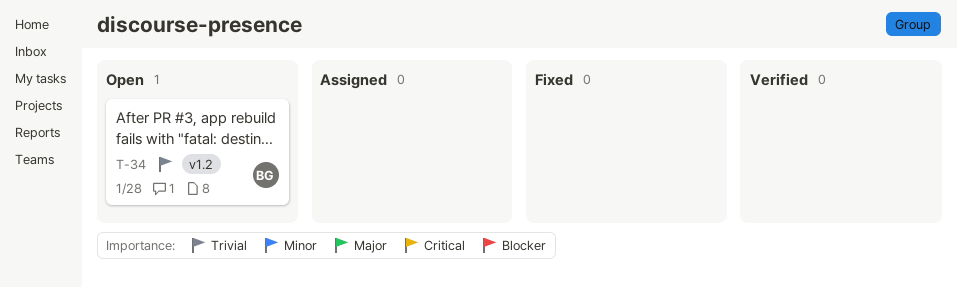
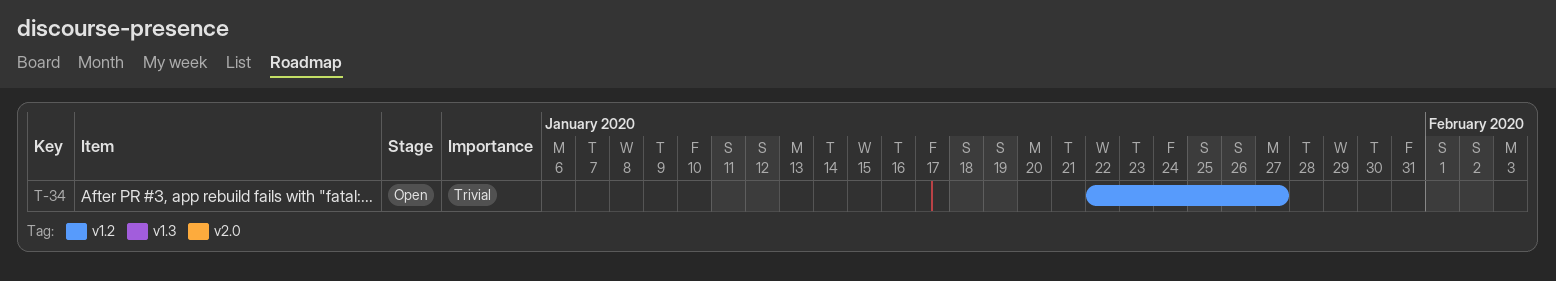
T-34, due: Jan 28 -> Jan 27

